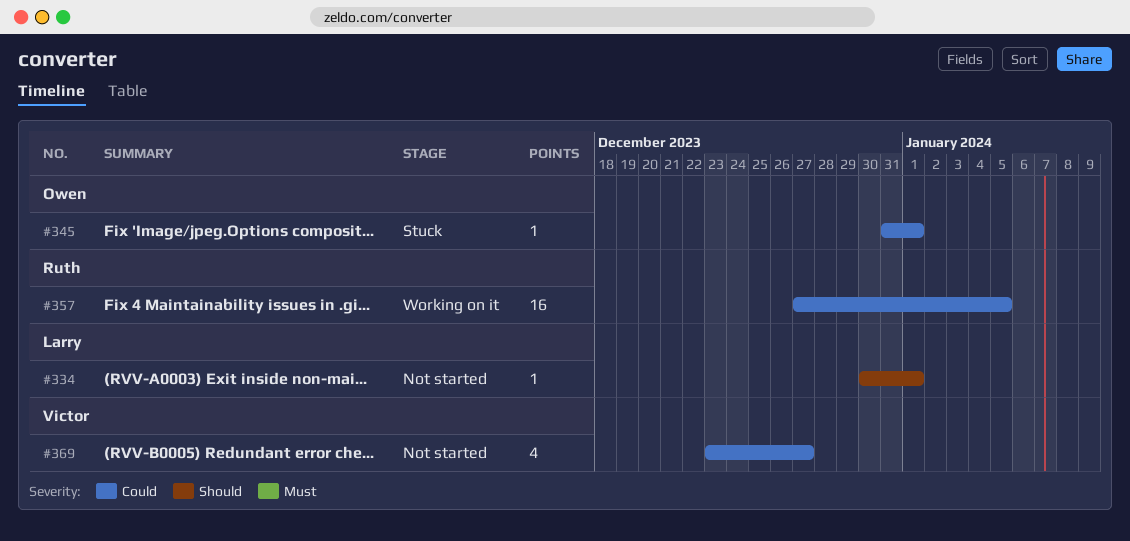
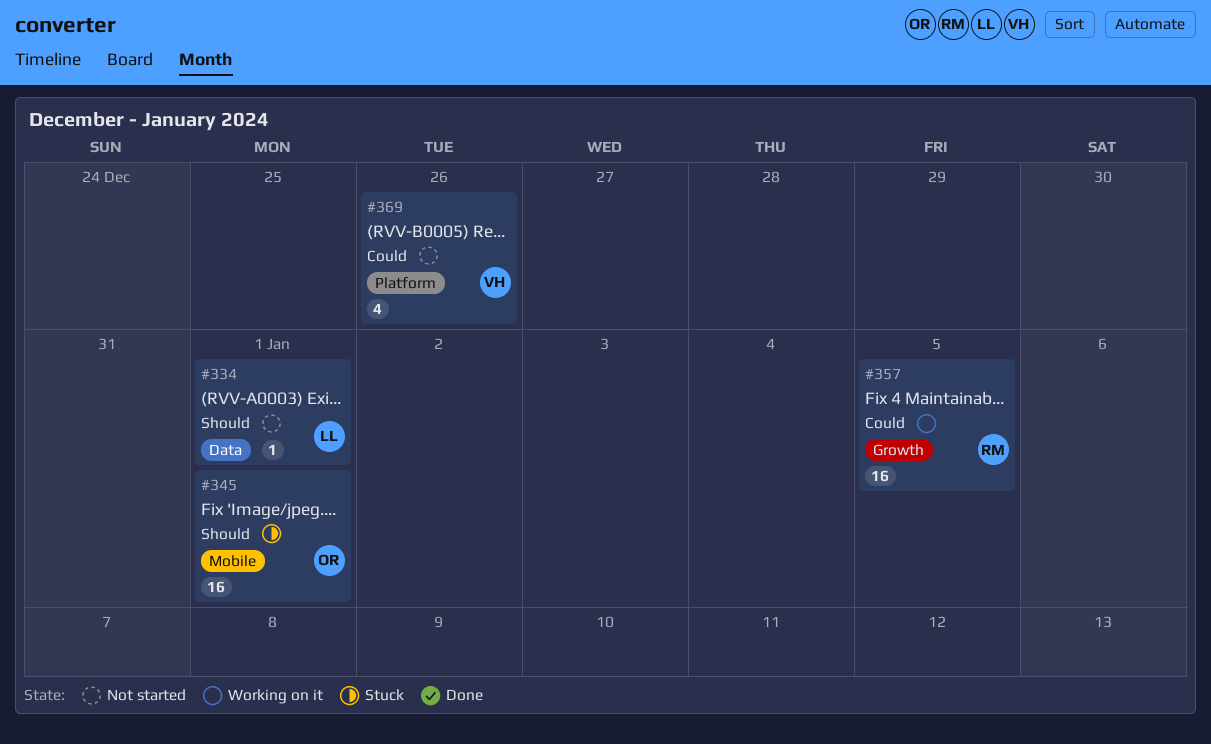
#345, priority: Could -> Should
#345, estimate: 1 -> 16
#369, due: Dec 27 -> Dec 26

